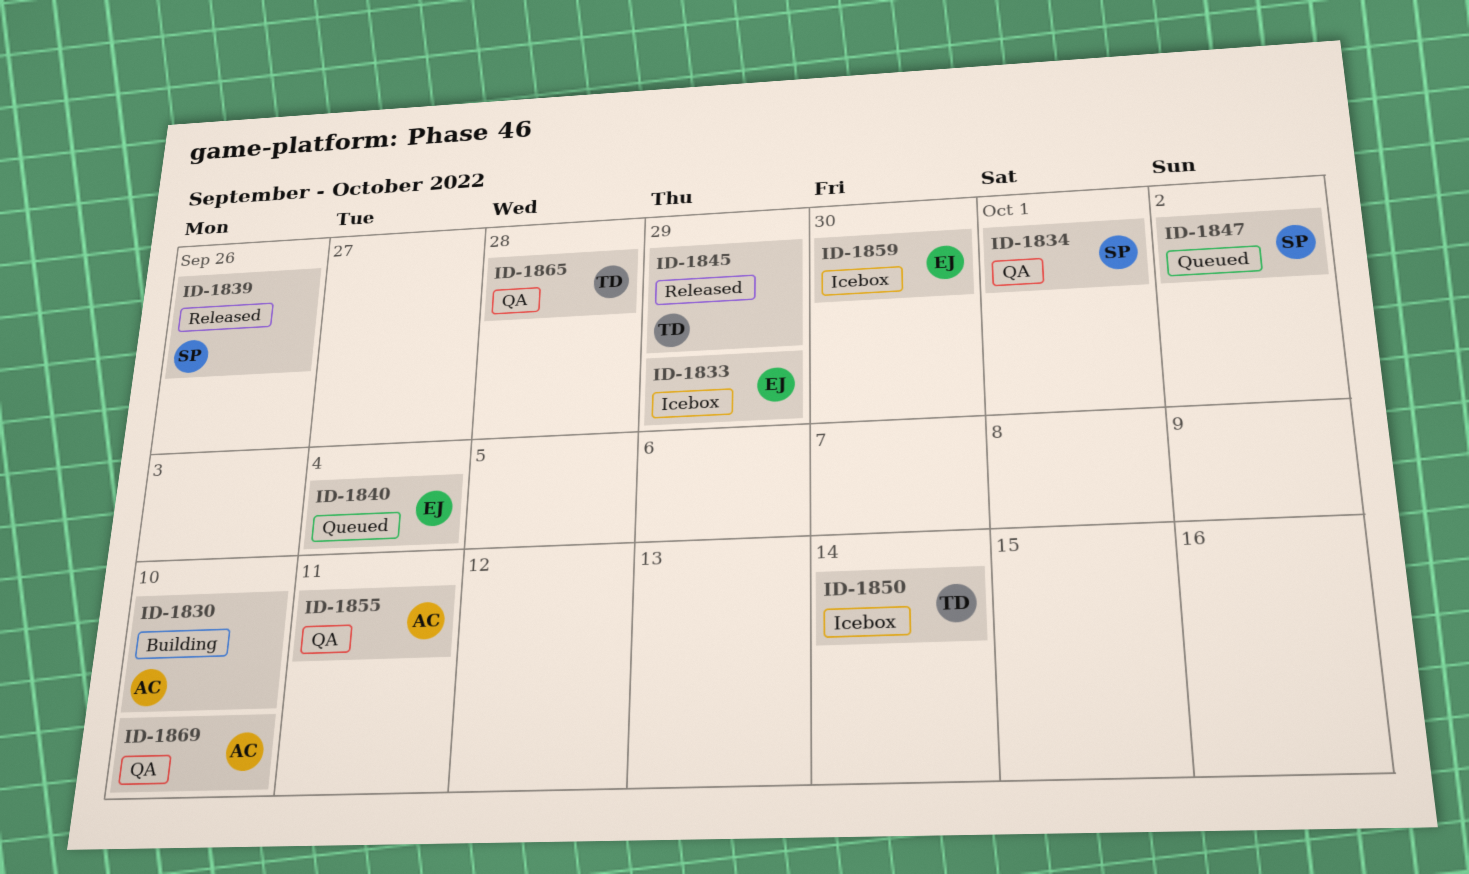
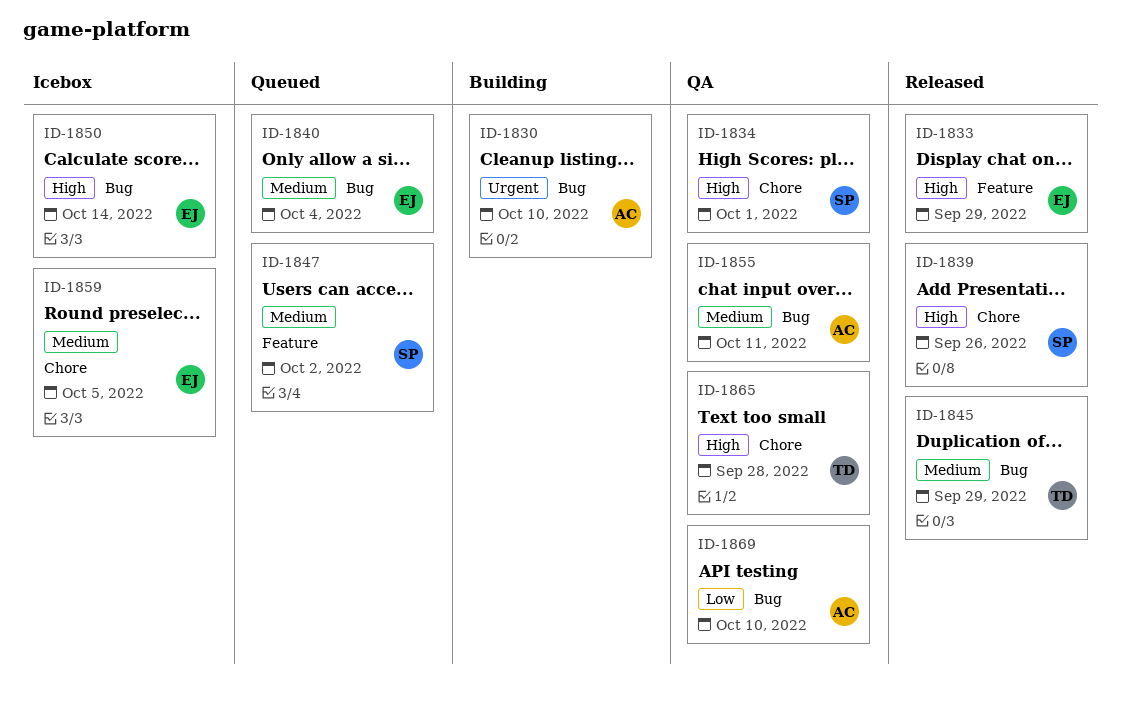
ID-1833, status: Icebox -> Released
ID-1850, owner: TD -> EJ
ID-1859, due: Sep 30 -> Oct 5

